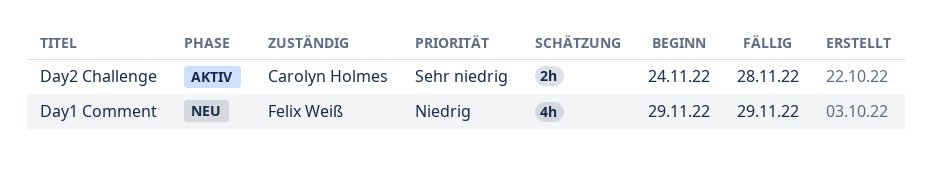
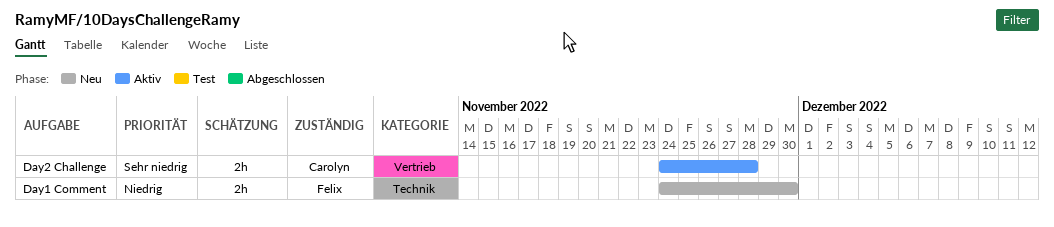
Day1 Comment, estimate: 4h -> 2h
Day1 Comment, start: Nov 29 -> Nov 24
Day1 Comment, due: Nov 29 -> Nov 30

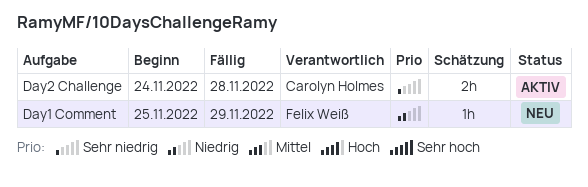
Day1 Comment, estimate: 2h -> 1h
Day1 Comment, start: Nov 24 -> Nov 25
Day1 Comment, due: Nov 30 -> Nov 29

